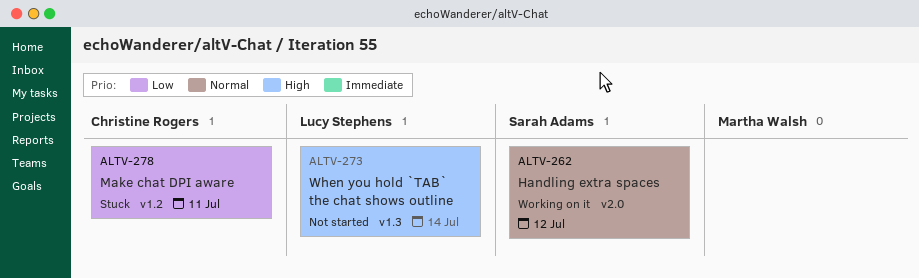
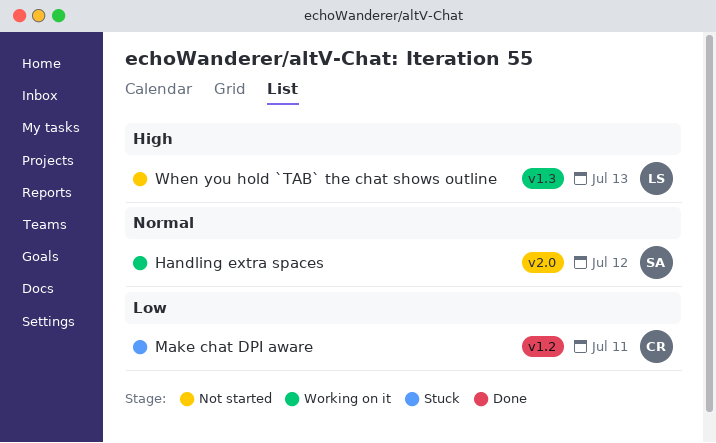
When you hold `TAB` the chat shows outline, due: Jul 14 -> Jul 13

